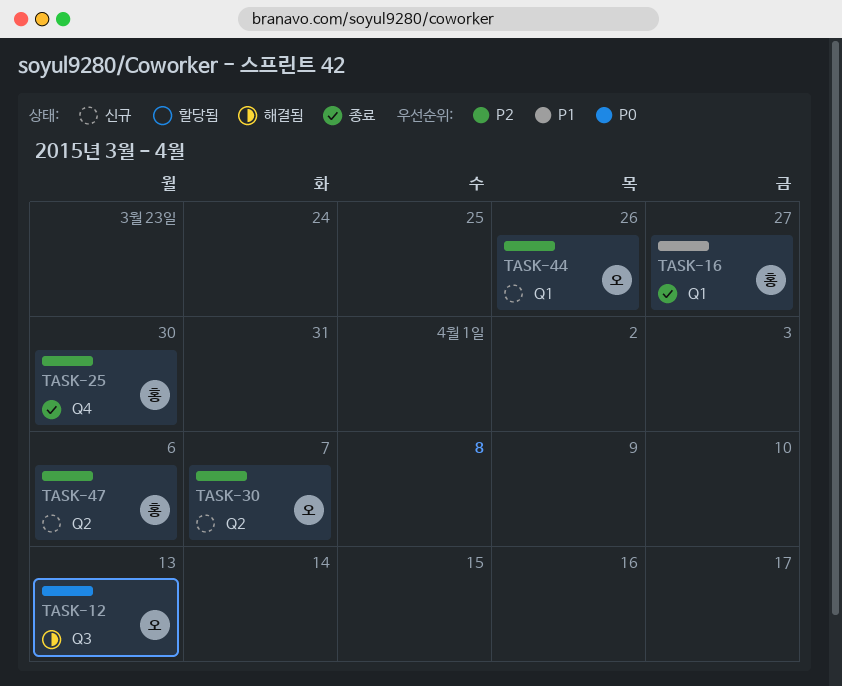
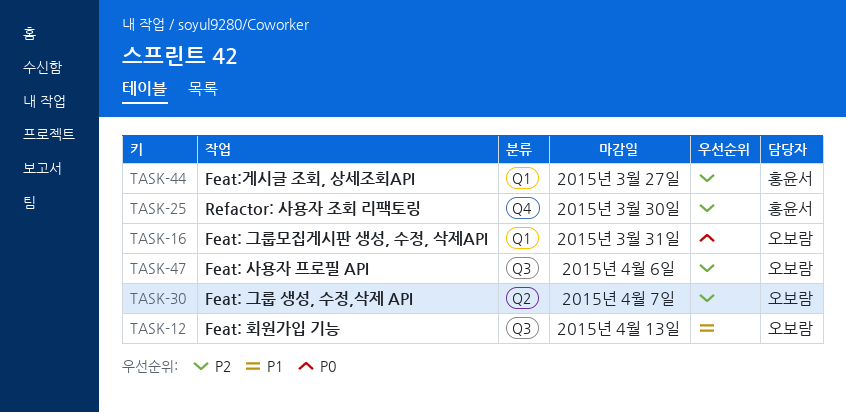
TASK-12, priority: P0 -> P1
TASK-16, owner: 홍윤서 -> 오보람
TASK-16, priority: P1 -> P0
TASK-16, due: Mar 27 -> Mar 31
TASK-44, owner: 오보람 -> 홍윤서
TASK-44, due: Mar 26 -> Mar 27
TASK-47, owner: 홍윤서 -> 오보람
TASK-47, label: Q2 -> Q3

